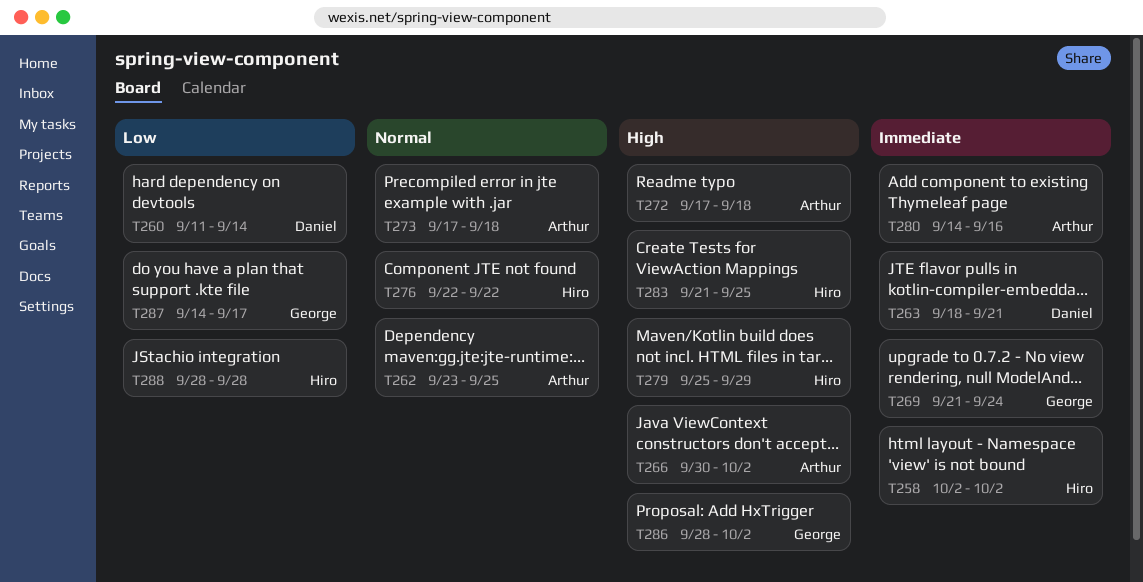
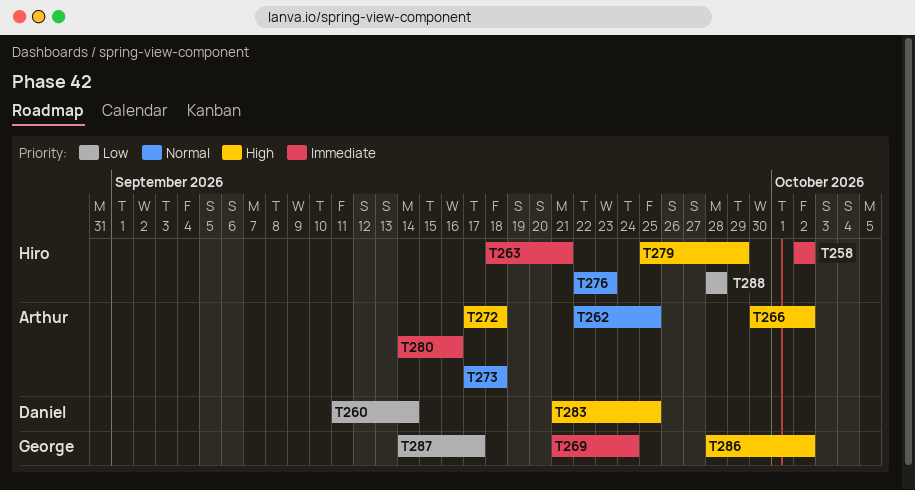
T262, start: Sep 23 -> Sep 22
T263, owner: Daniel -> Hiro
T276, due: Sep 22 -> Sep 23
T283, owner: Hiro -> Daniel

